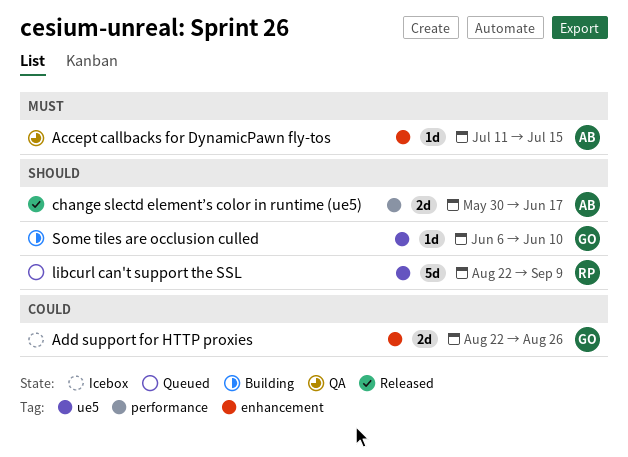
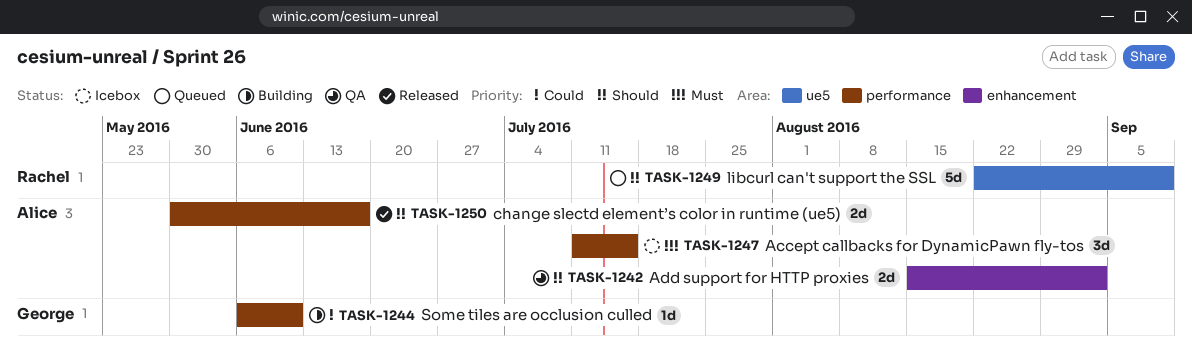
Accept callbacks for DynamicPawn fly-tos, status: QA -> Icebox
Accept callbacks for DynamicPawn fly-tos, label: enhancement -> performance
Accept callbacks for DynamicPawn fly-tos, estimate: 1d -> 3d
Add support for HTTP proxies, status: Icebox -> QA
Add support for HTTP proxies, owner: George -> Alice
Add support for HTTP proxies, priority: Could -> Should
Add support for HTTP proxies, start: Aug 22 -> Aug 15
Add support for HTTP proxies, due: Aug 26 -> Sep 2
Some tiles are occlusion culled, priority: Should -> Could
Some tiles are occlusion culled, label: ue5 -> performance

